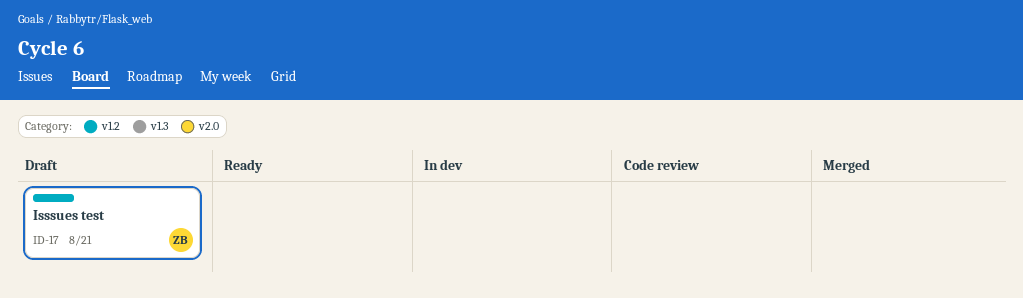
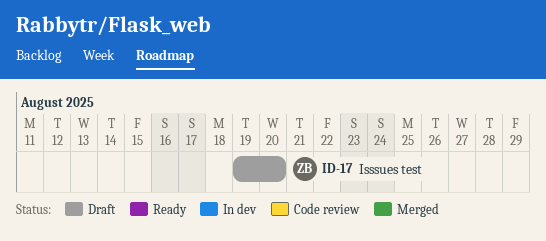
ID-17, due: Aug 21 -> Aug 20

